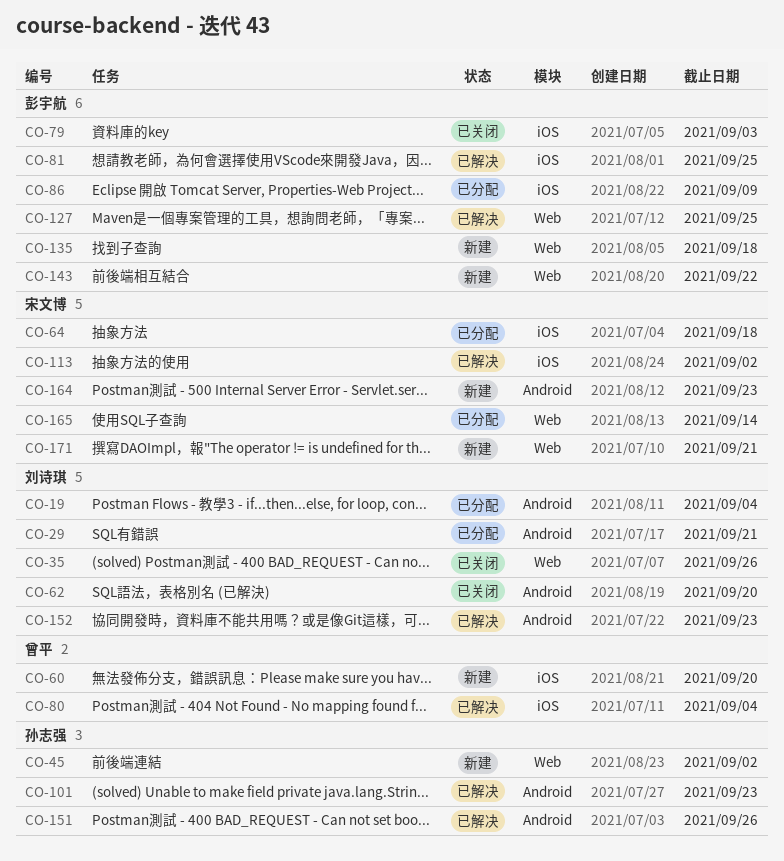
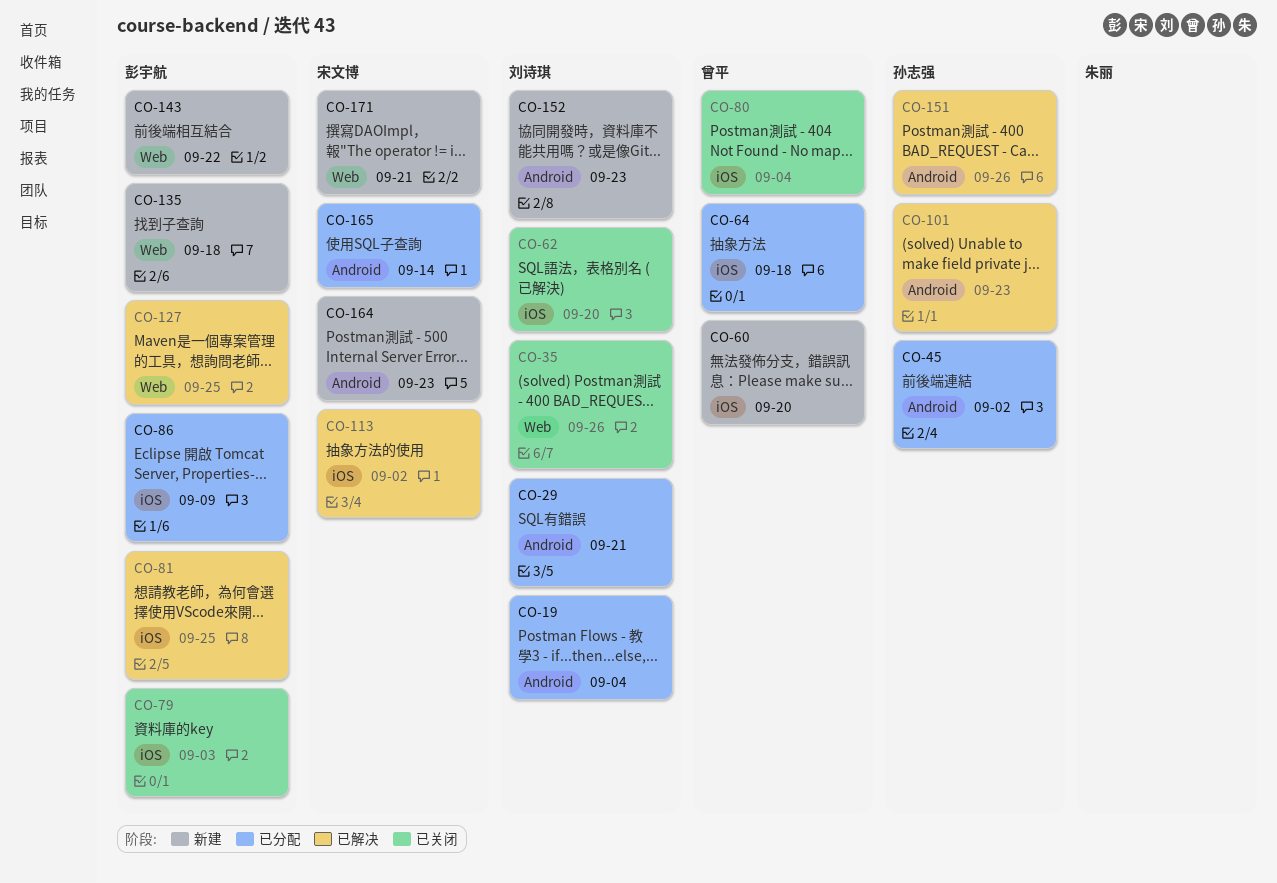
CO-45, status: 新建 -> 已分配
CO-45, label: Web -> Android
CO-62, label: Android -> iOS
CO-64, owner: 宋文博 -> 曾平
CO-80, status: 已解决 -> 已关闭
CO-152, status: 已解决 -> 新建
CO-165, label: Web -> Android

